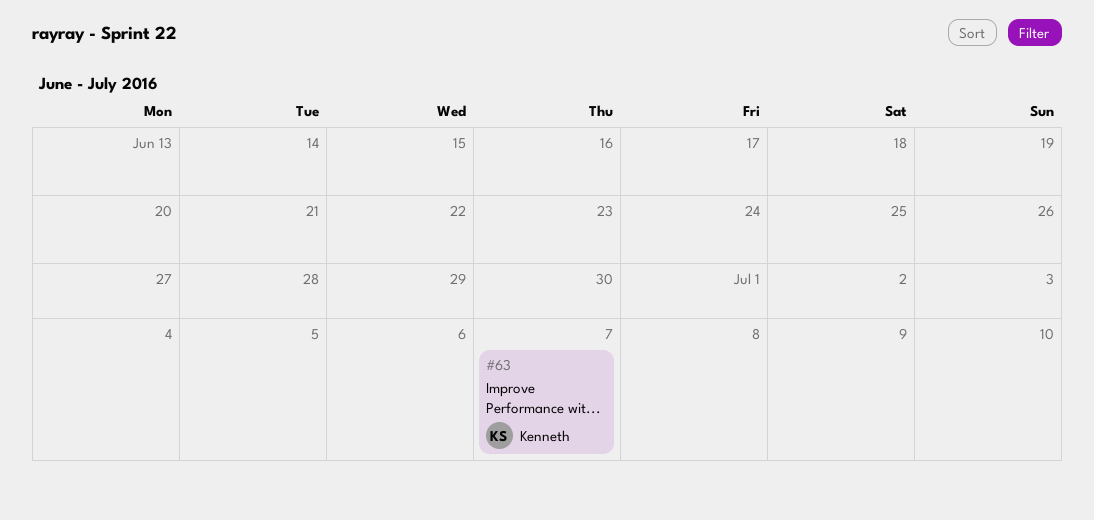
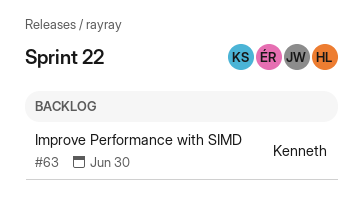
#63, due: Jul 7 -> Jun 30

